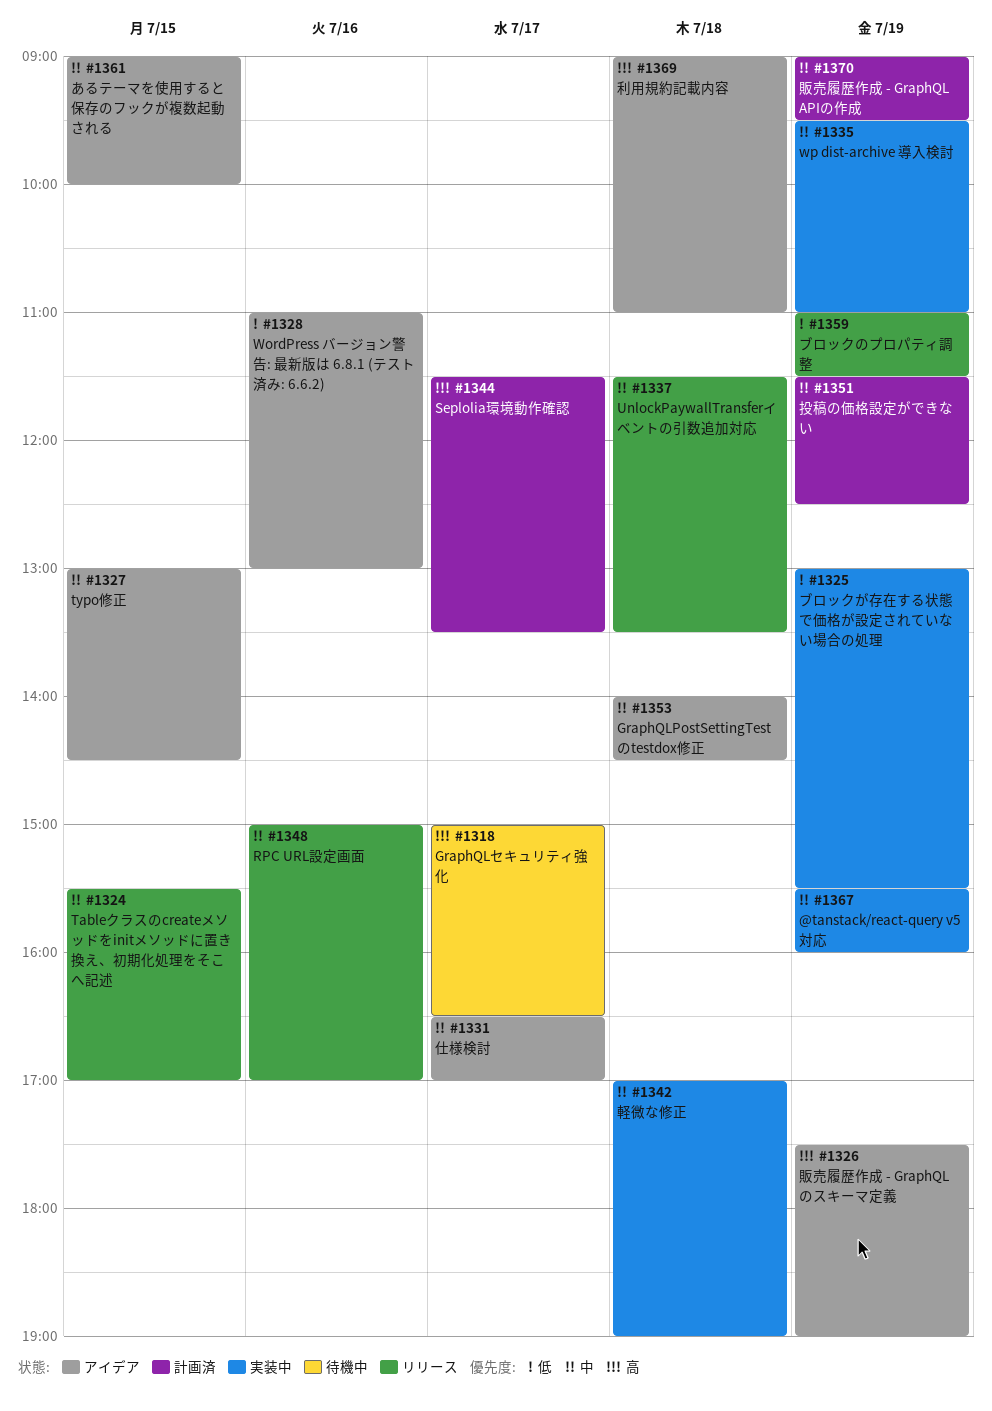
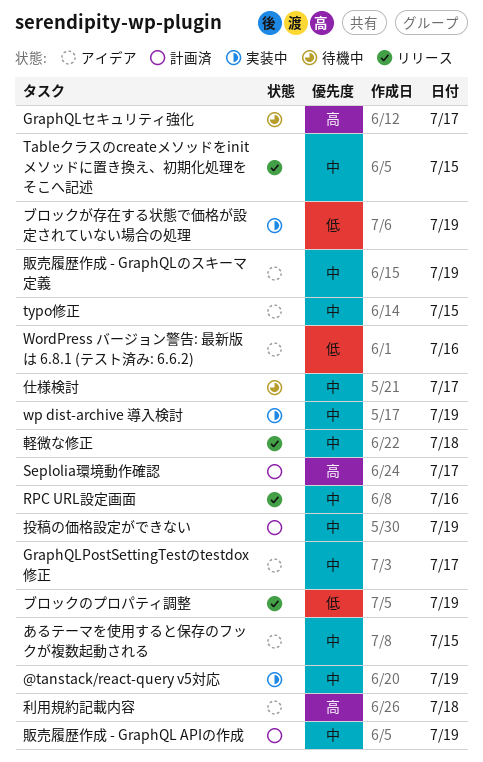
GraphQLPostSettingTestのtestdox修正, day: Jul 18 -> Jul 17
UnlockPaywallTransferイベントの引数追加対応: present -> none
仕様検討, status: アイデア -> 待機中
販売履歴作成 - GraphQLのスキーマ定義, priority: 高 -> 中
軽微な修正, status: 実装中 -> リリース

